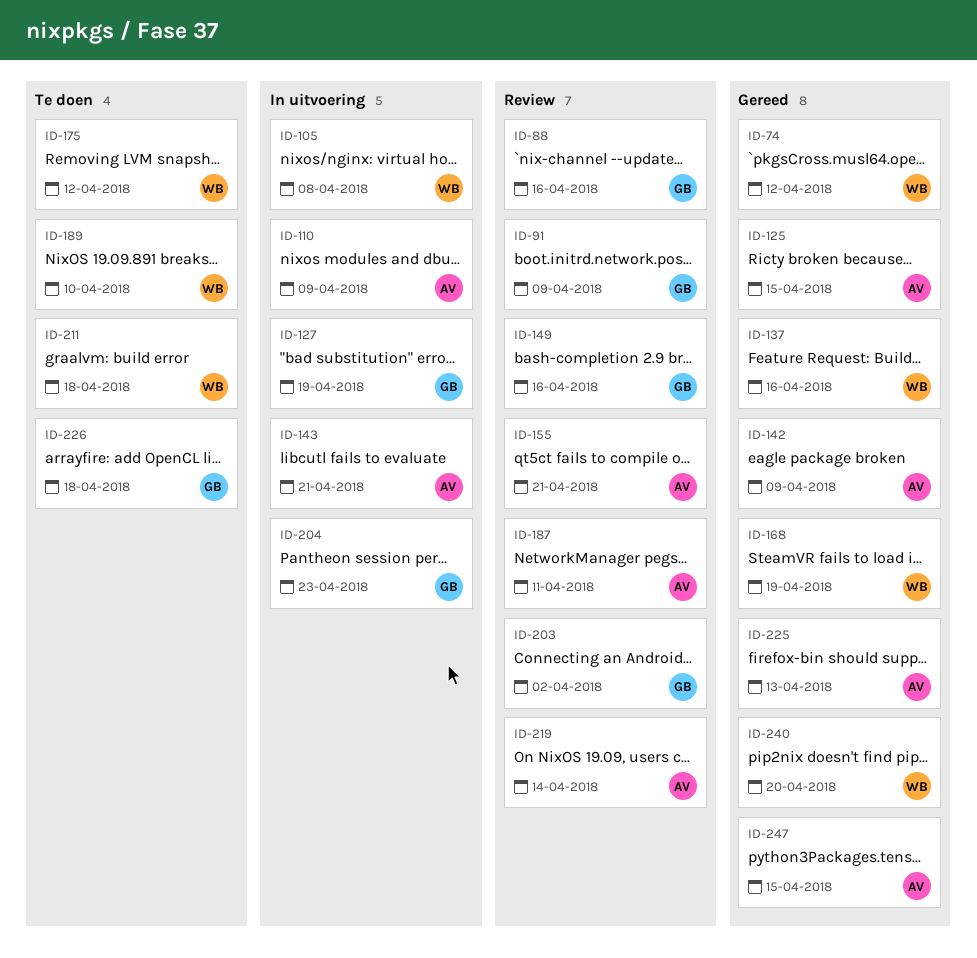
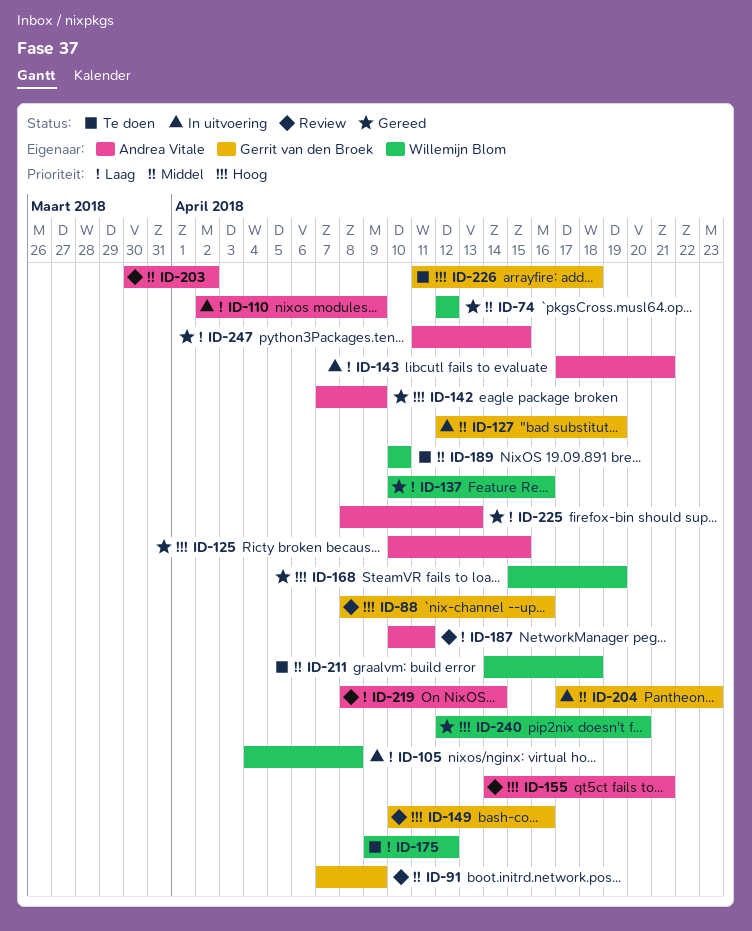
ID-203, owner: Gerrit van den Broek -> Andrea Vitale

